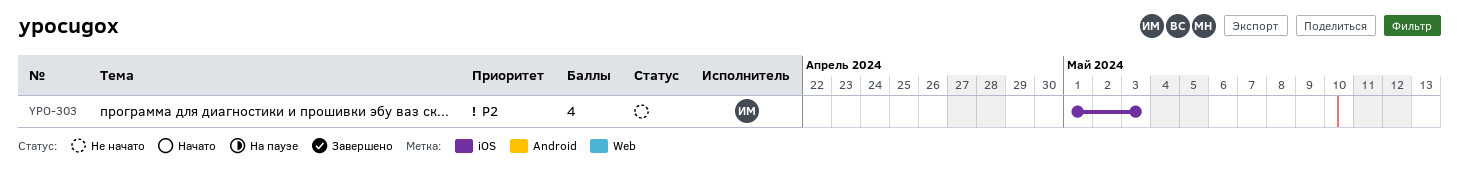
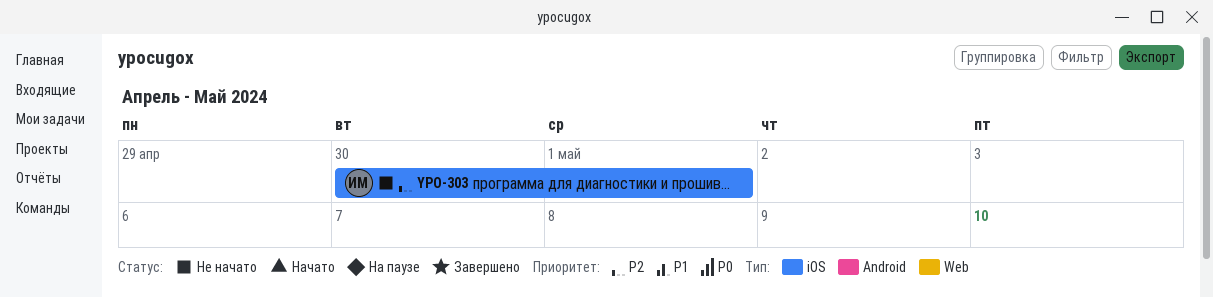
YPO-303, start: May 1 -> Apr 30
YPO-303, due: May 3 -> May 1

